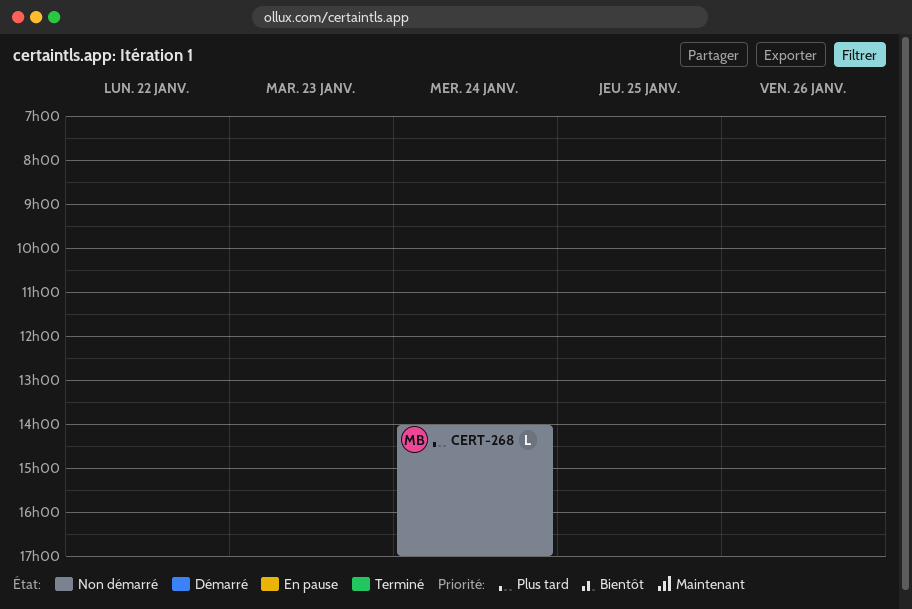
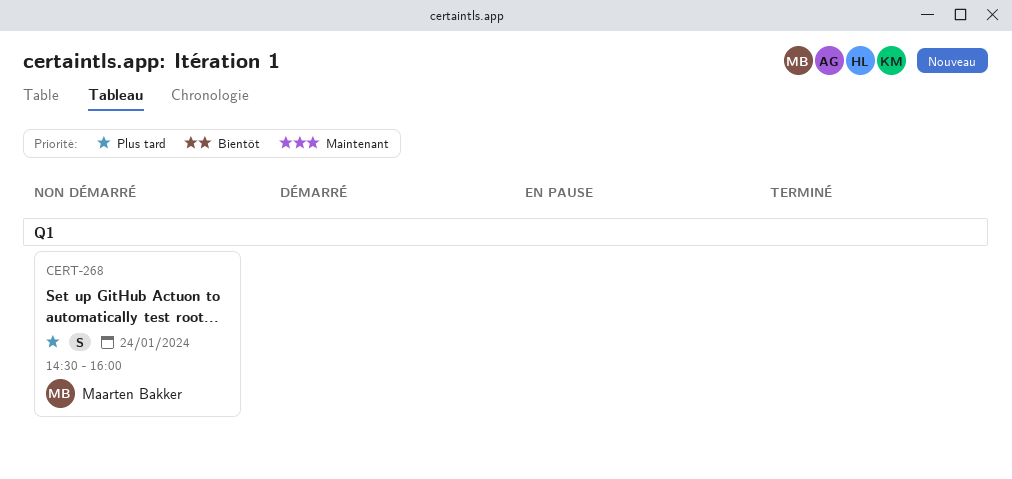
CERT-268, estimate: L -> S
CERT-268, begins: 14:00 -> 14:30
CERT-268, ends: 17:00 -> 16:00

